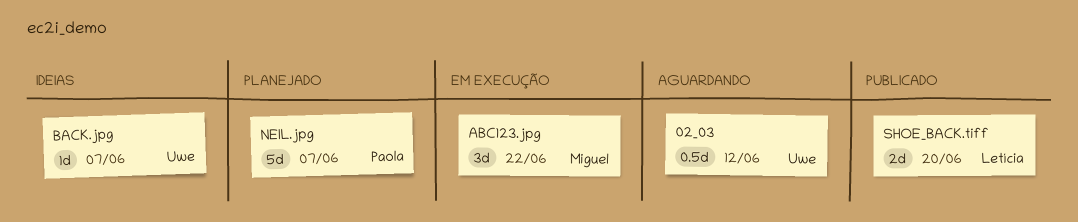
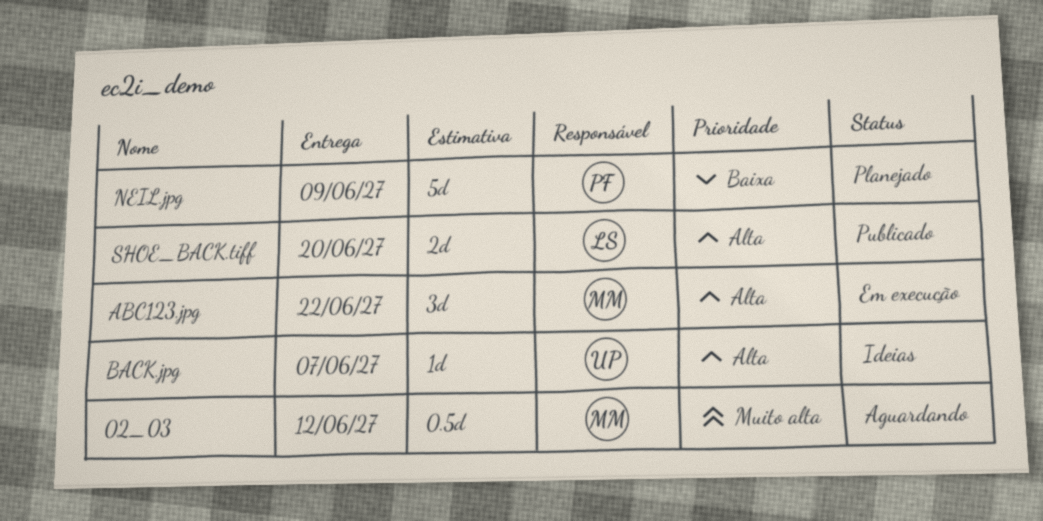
02_03, owner: Uwe -> Miguel
NEIL.jpg, due: Jun 7 -> Jun 9

